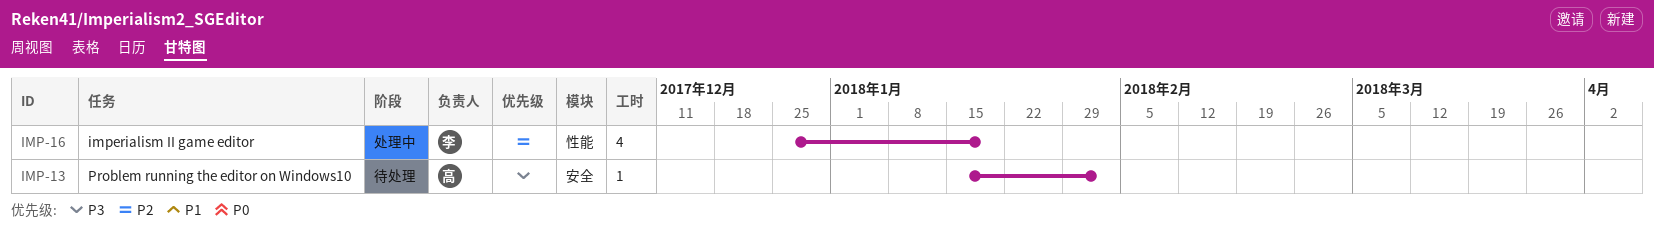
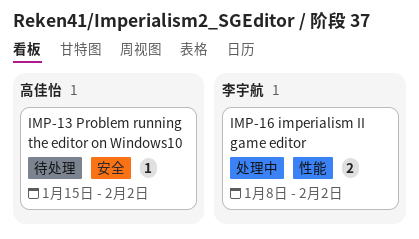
IMP-16, estimate: 4 -> 2
IMP-16, start: Dec 25 -> Jan 8
IMP-16, due: Jan 19 -> Feb 2

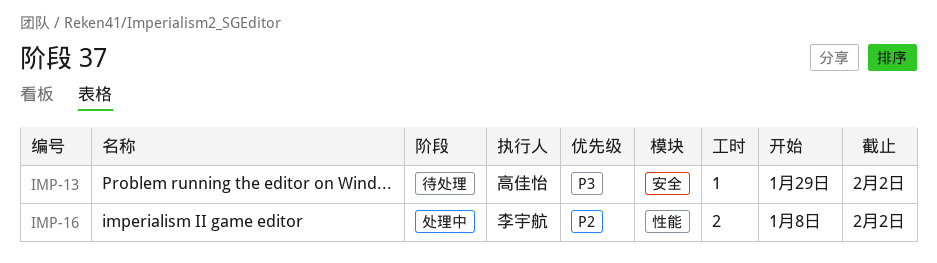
IMP-13, start: Jan 15 -> Jan 29

